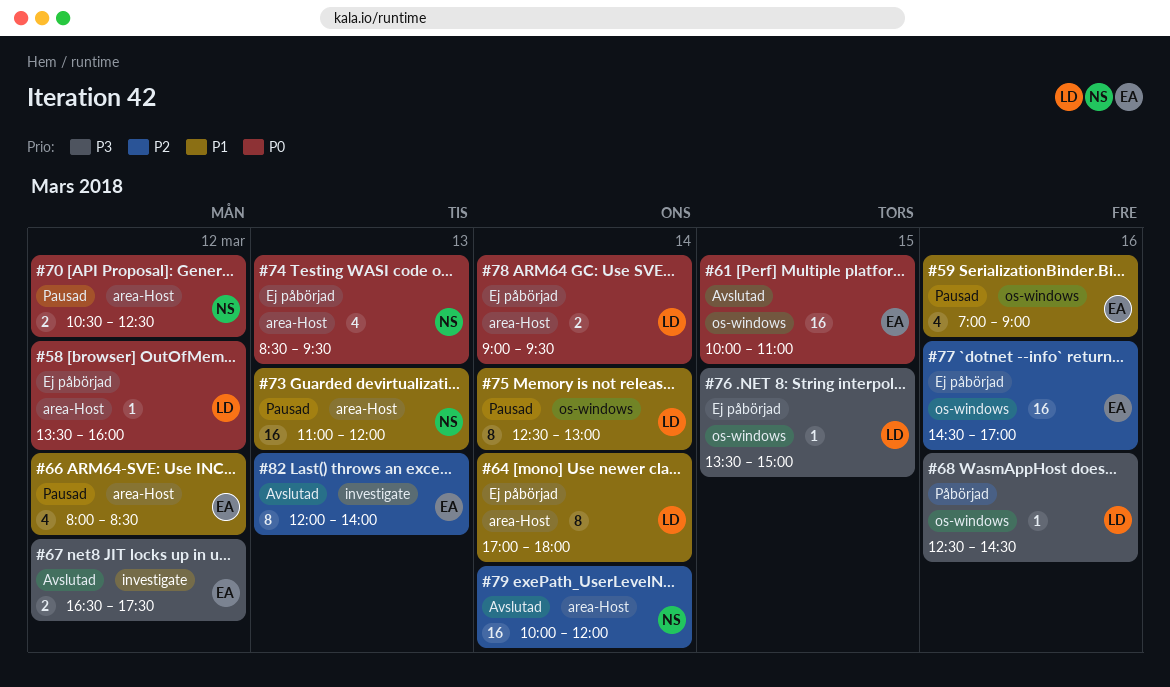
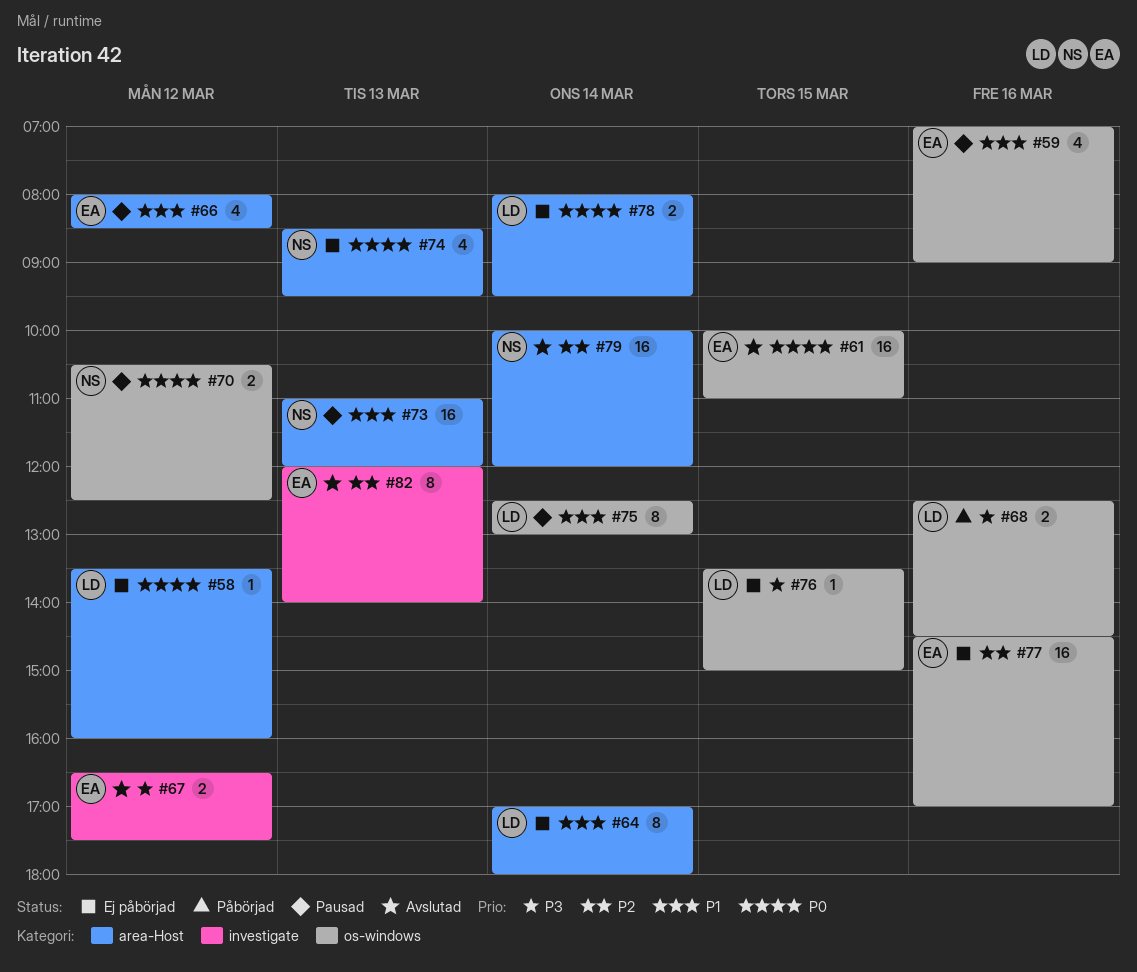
#68, estimate: 1 -> 2
#70, label: area-Host -> os-windows
#78, begins: 09:00 -> 08:00

